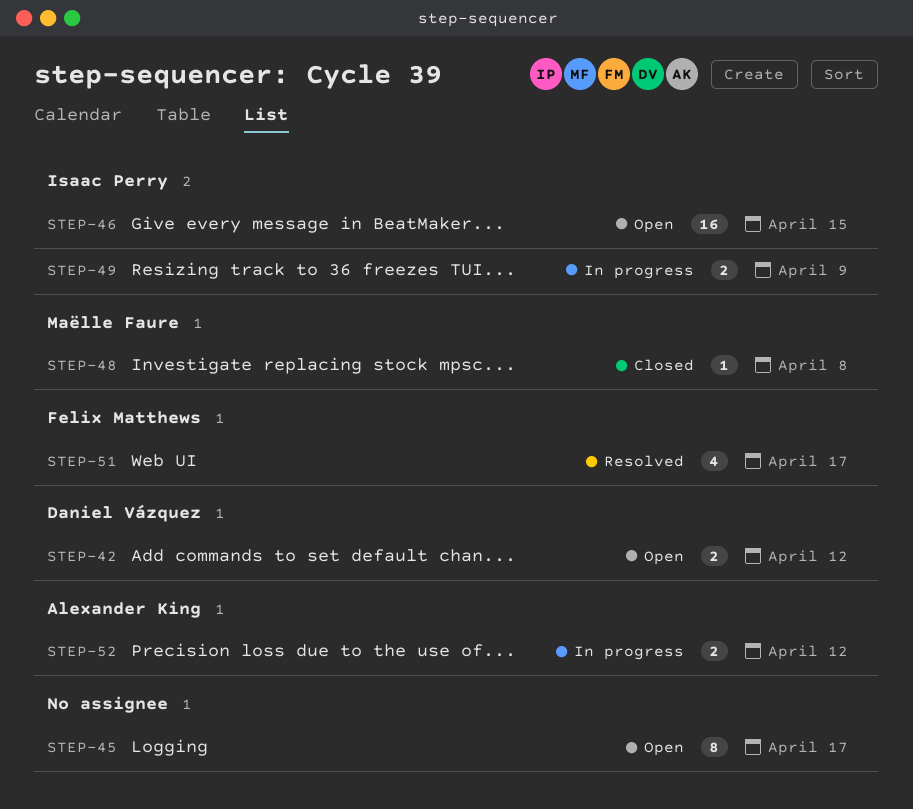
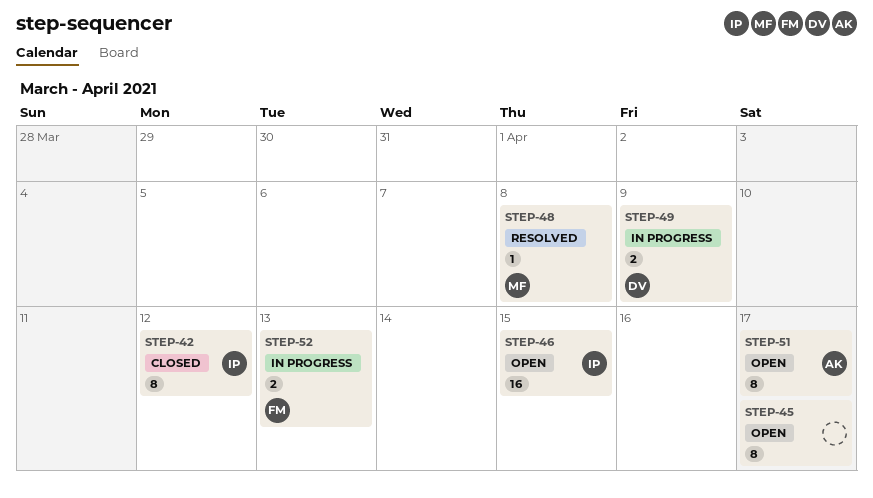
STEP-42, status: Open -> Closed
STEP-42, owner: Daniel Vázquez -> Isaac Perry
STEP-42, estimate: 2 -> 8
STEP-48, status: Closed -> Resolved
STEP-49, owner: Isaac Perry -> Daniel Vázquez
STEP-51, status: Resolved -> Open
STEP-51, owner: Felix Matthews -> Alexander King
STEP-51, estimate: 4 -> 8
STEP-52, owner: Alexander King -> Felix Matthews
STEP-52, due: Apr 12 -> Apr 13

